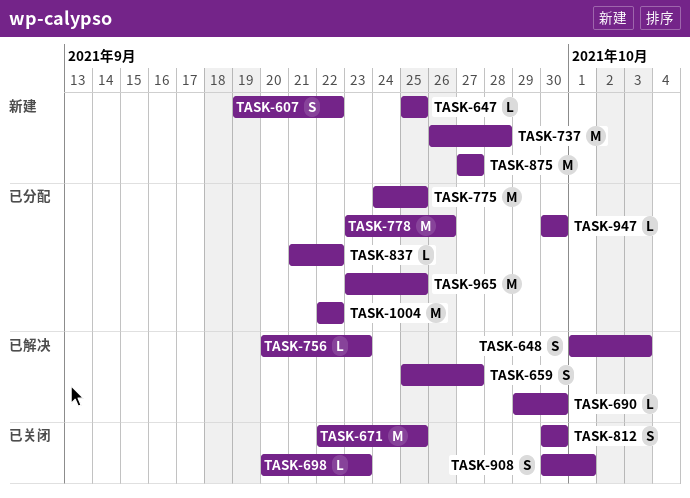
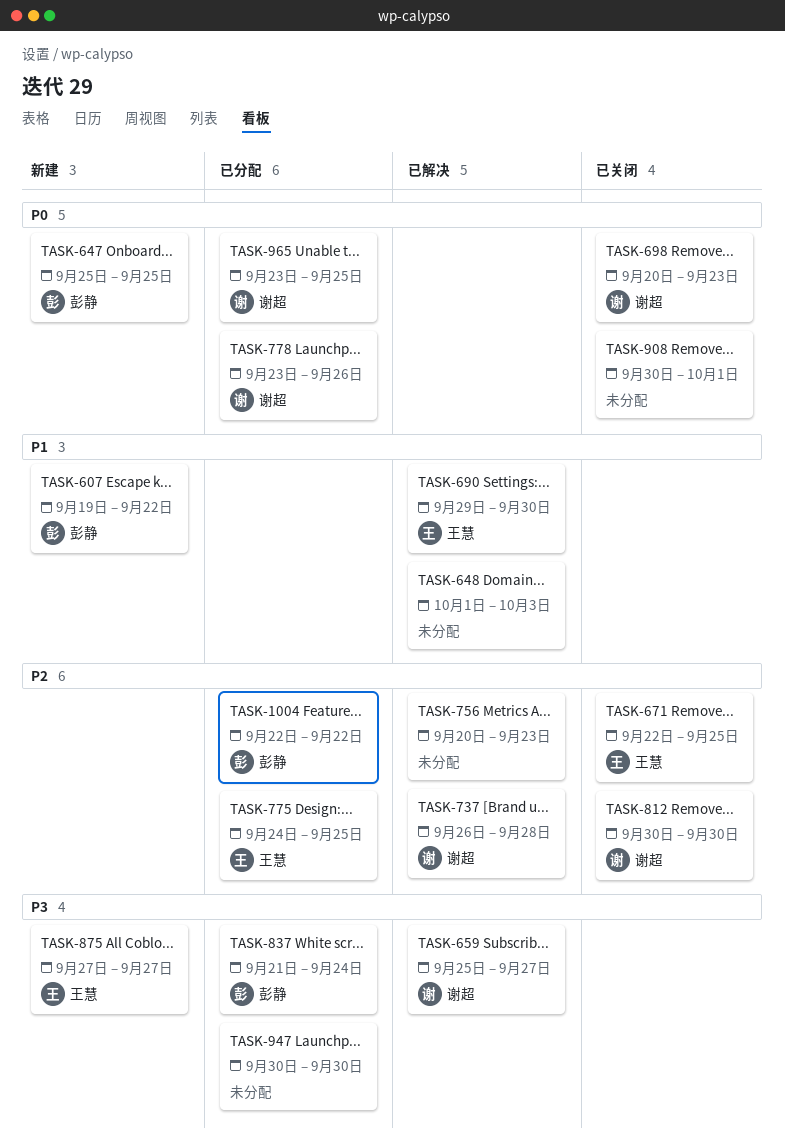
TASK-737, status: 新建 -> 已解决
TASK-837, due: Sep 22 -> Sep 24

